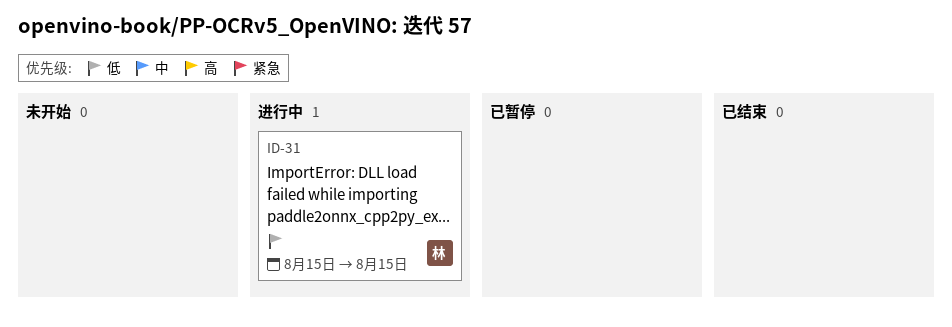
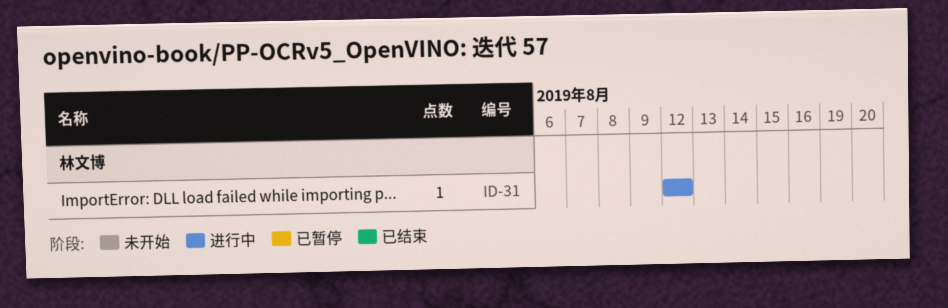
ID-31, start: Aug 15 -> Aug 12
ID-31, due: Aug 15 -> Aug 12

